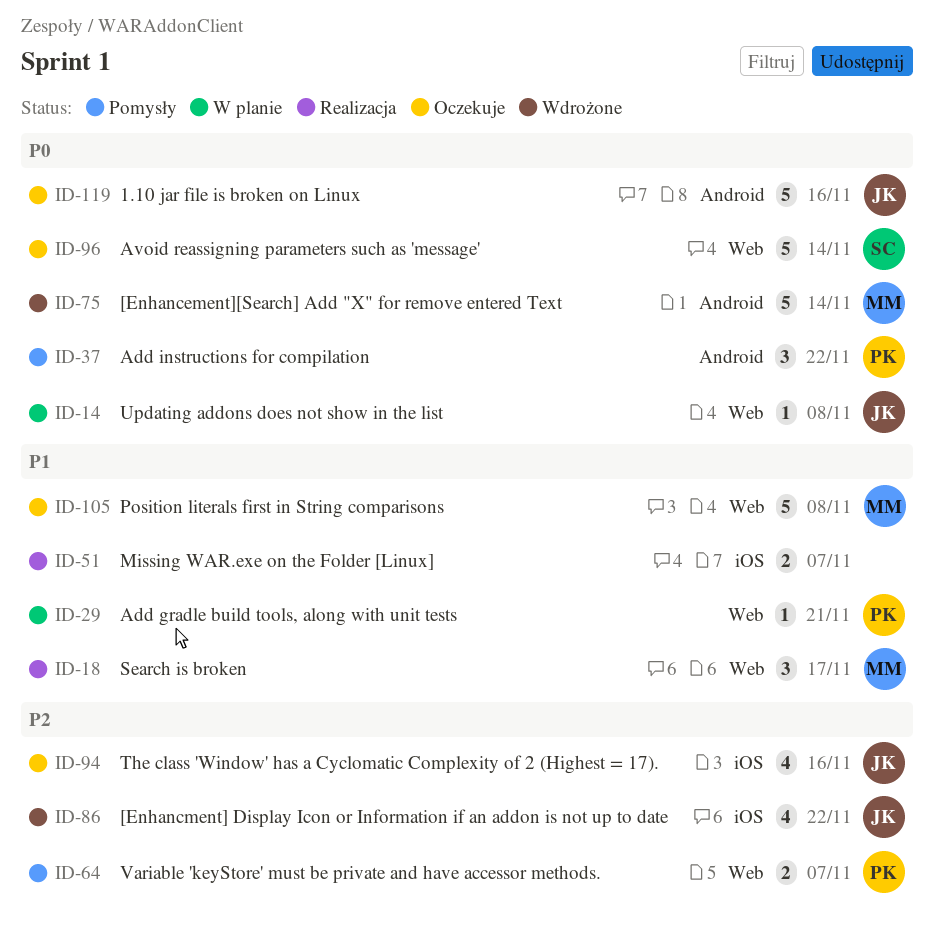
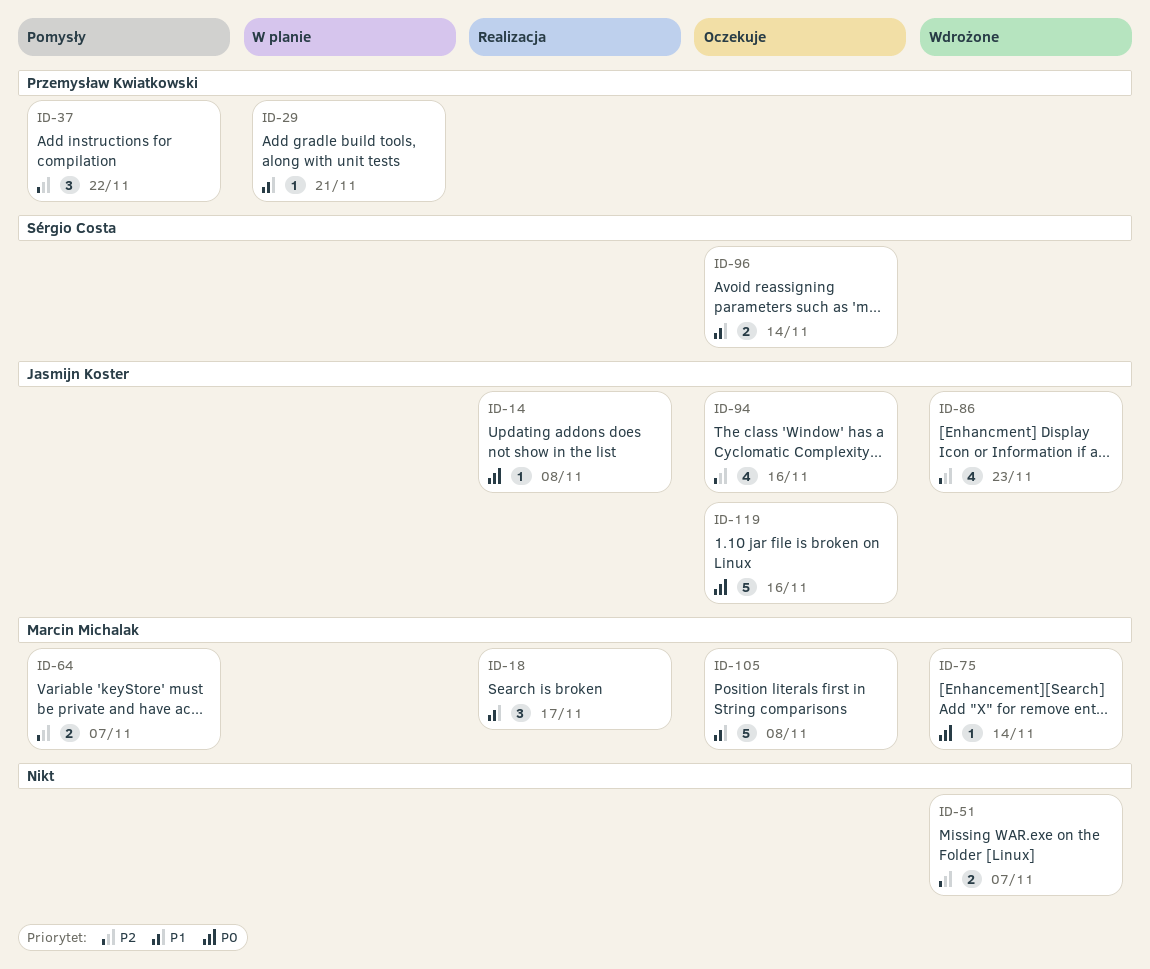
ID-14, status: W planie -> Realizacja
ID-37, priority: P0 -> P2
ID-51, status: Realizacja -> Wdrożone
ID-51, priority: P1 -> P2
ID-64, owner: Przemysław Kwiatkowski -> Marcin Michalak
ID-75, estimate: 5 -> 1
ID-86, due: Nov 22 -> Nov 23
ID-96, priority: P0 -> P1
ID-96, estimate: 5 -> 2

